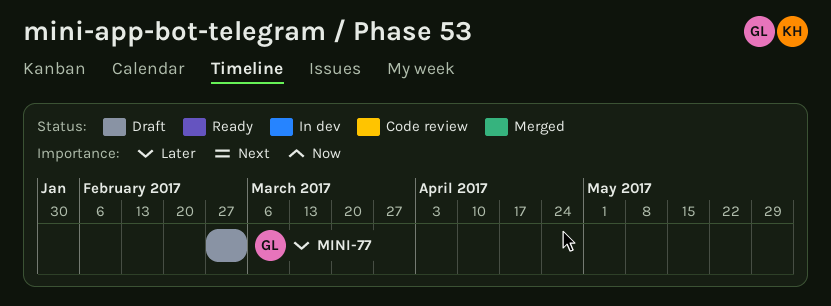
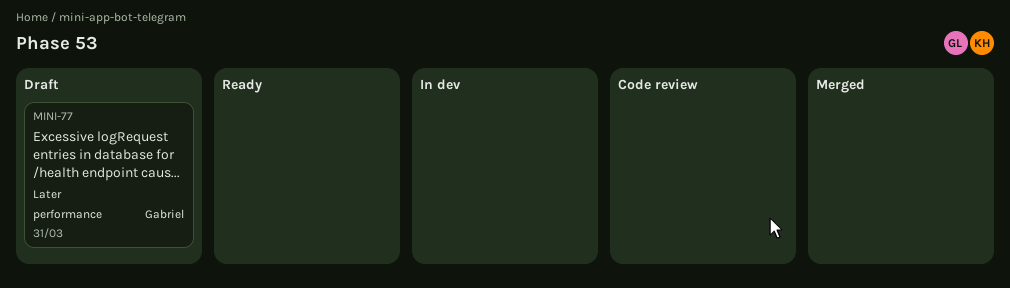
MINI-77, due: Mar 3 -> Mar 31

